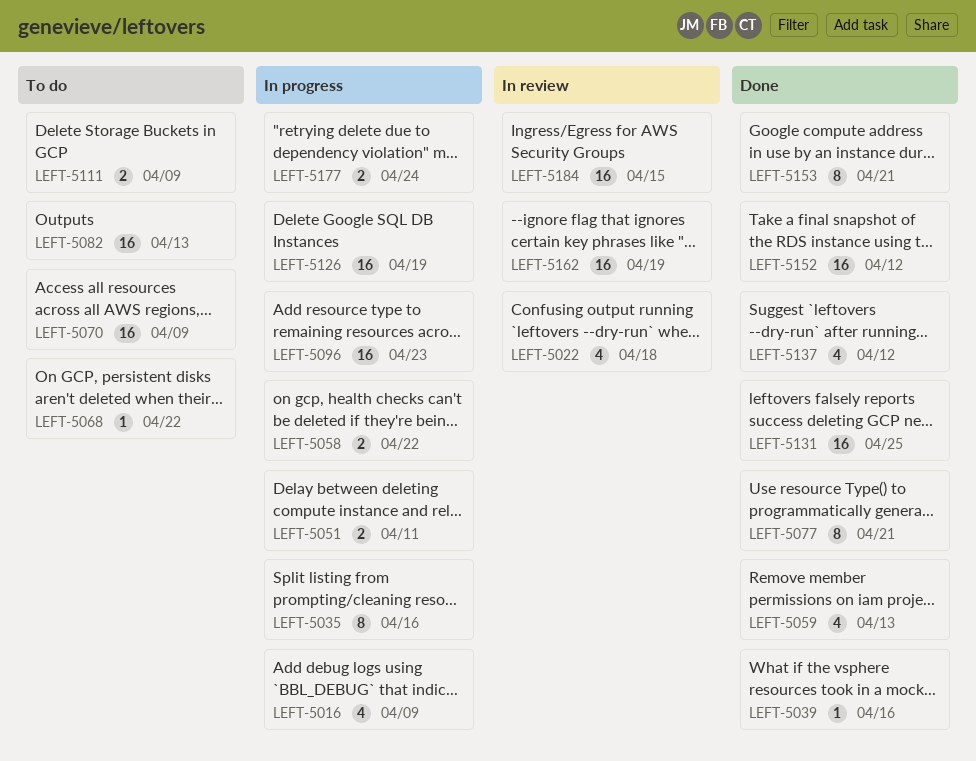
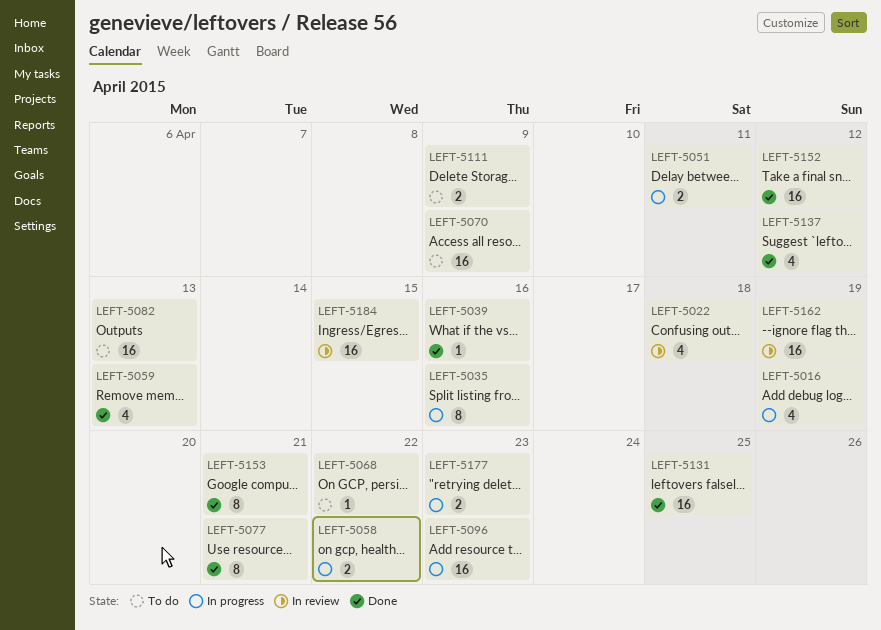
LEFT-5016, due: Apr 9 -> Apr 19
LEFT-5126: present -> none
LEFT-5177, due: Apr 24 -> Apr 23

